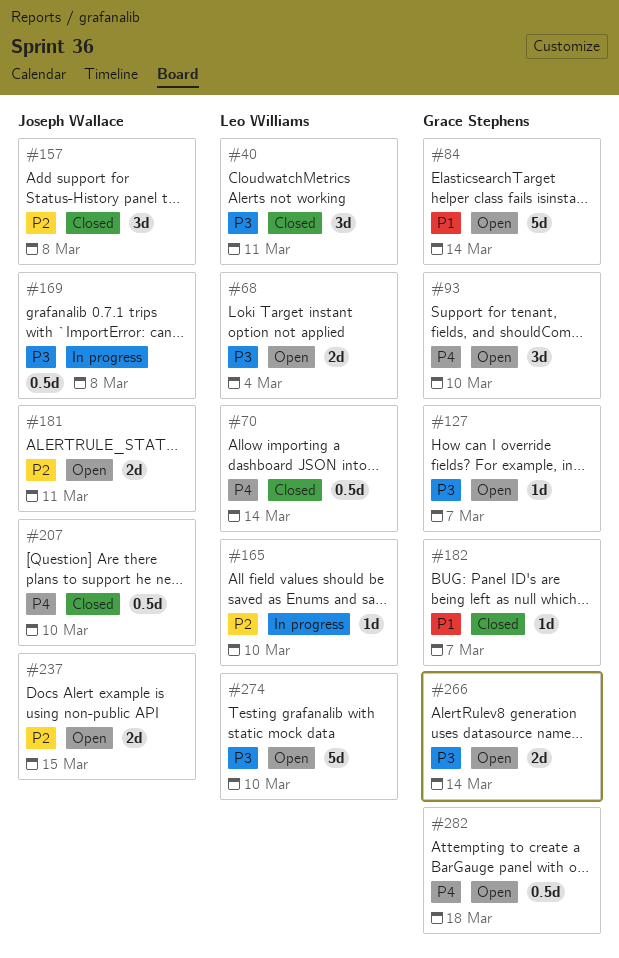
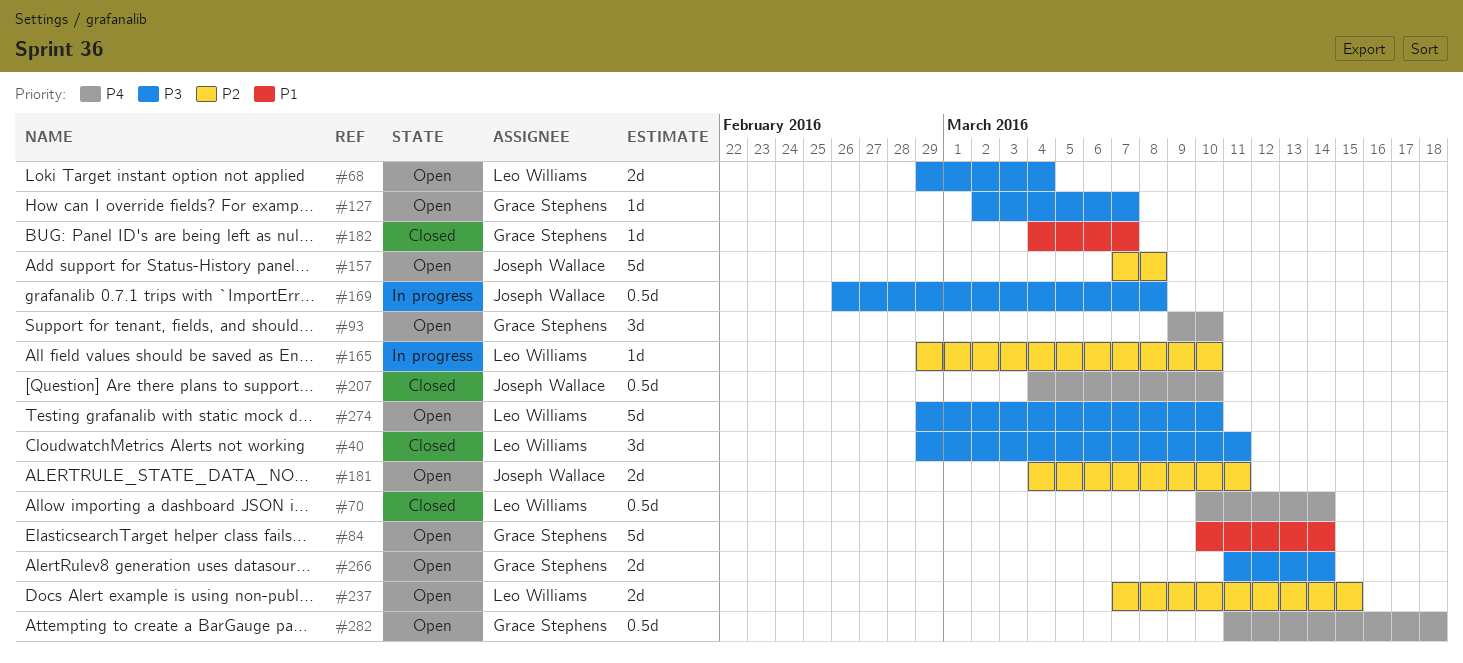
#157, status: Closed -> Open
#157, estimate: 3d -> 5d
#237, owner: Joseph Wallace -> Leo Williams

